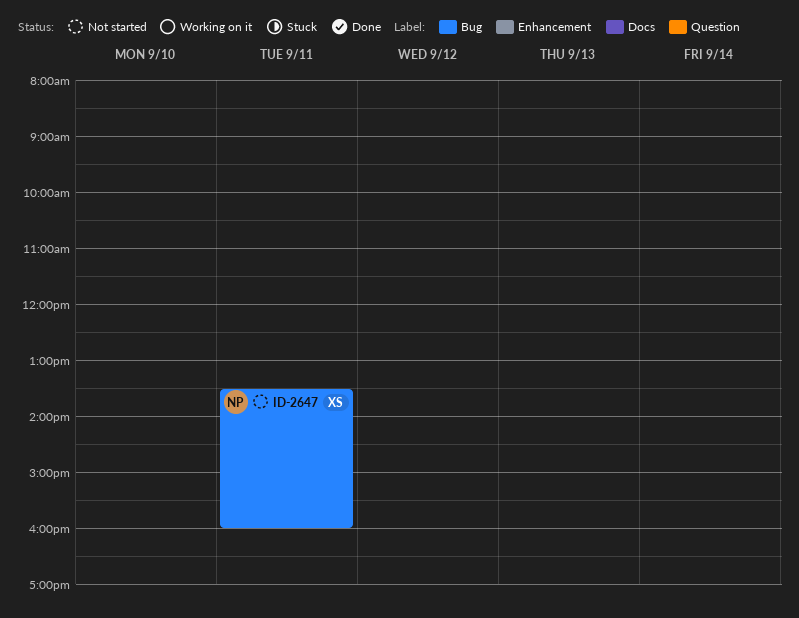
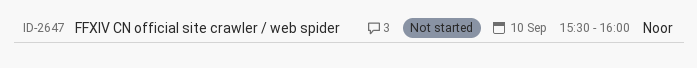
ID-2647, day: Sep 11 -> Sep 10
ID-2647, begins: 13:30 -> 15:30

